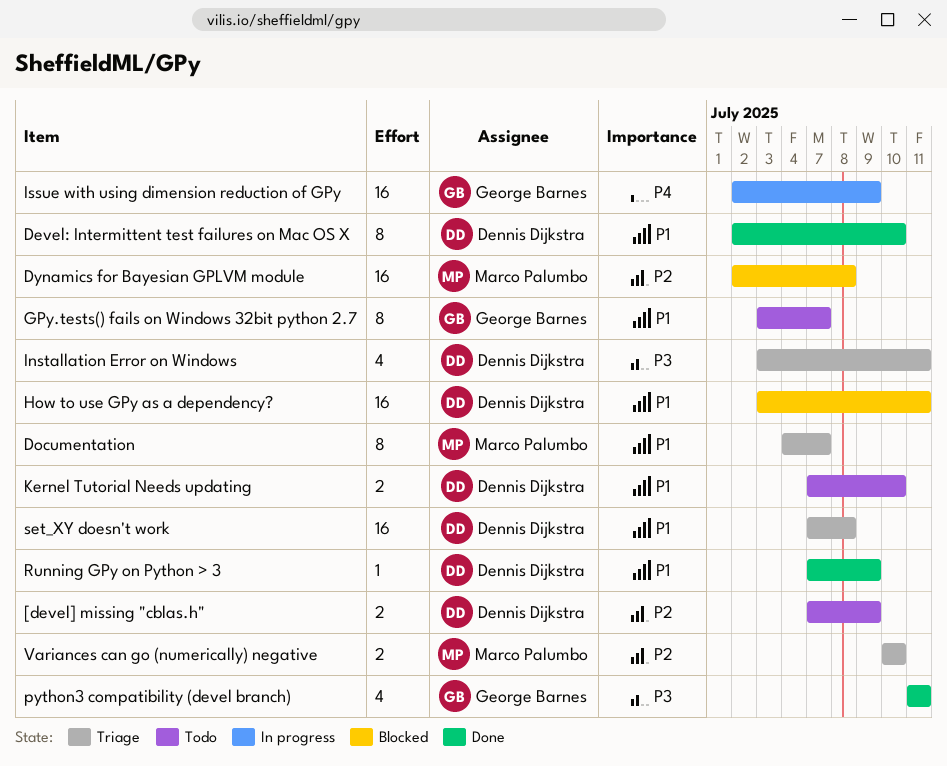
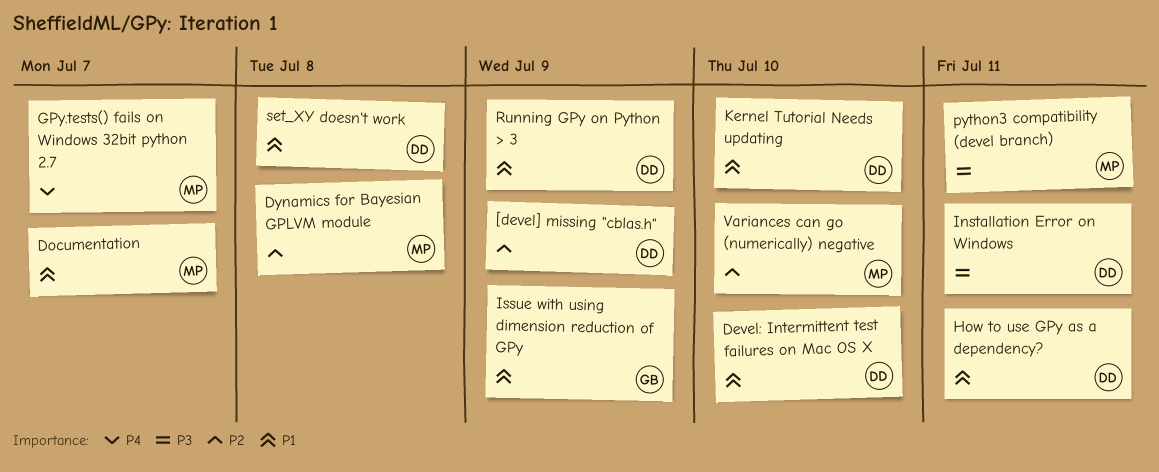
GPy.tests() fails on Windows 32bit python 2.7, owner: George Barnes -> Marco Palumbo
GPy.tests() fails on Windows 32bit python 2.7, priority: P1 -> P4
Issue with using dimension reduction of GPy, priority: P4 -> P1
python3 compatibility (devel branch), owner: George Barnes -> Marco Palumbo

